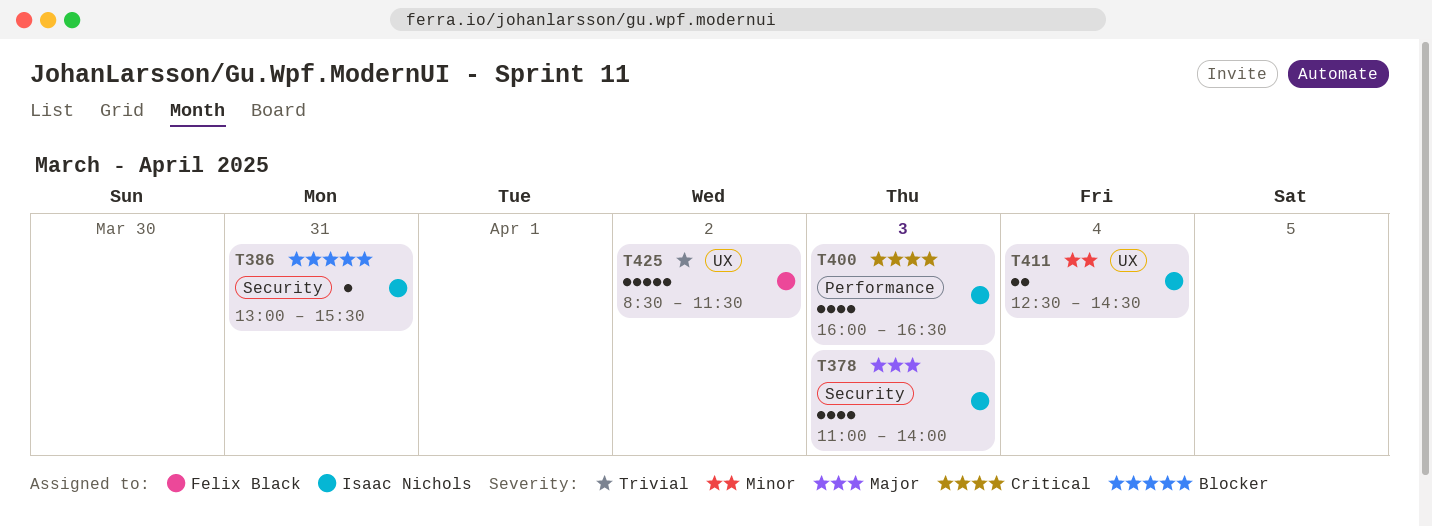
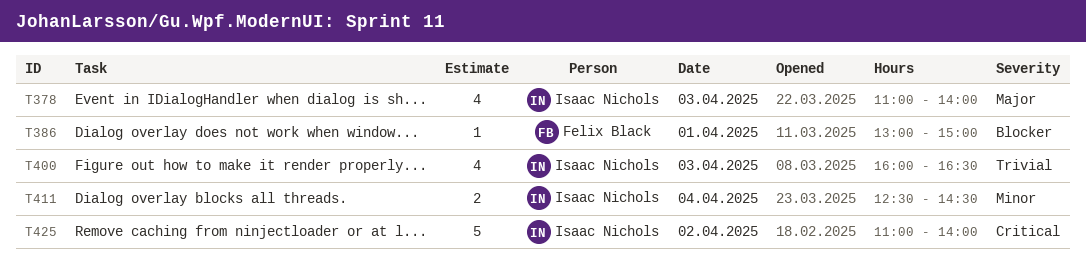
T386, owner: Isaac Nichols -> Felix Black
T386, day: Mar 31 -> Apr 1
T386, ends: 15:30 -> 15:00
T400, priority: Critical -> Trivial
T425, owner: Felix Black -> Isaac Nichols
T425, priority: Trivial -> Critical
T425, begins: 08:30 -> 11:00
T425, ends: 11:30 -> 14:00

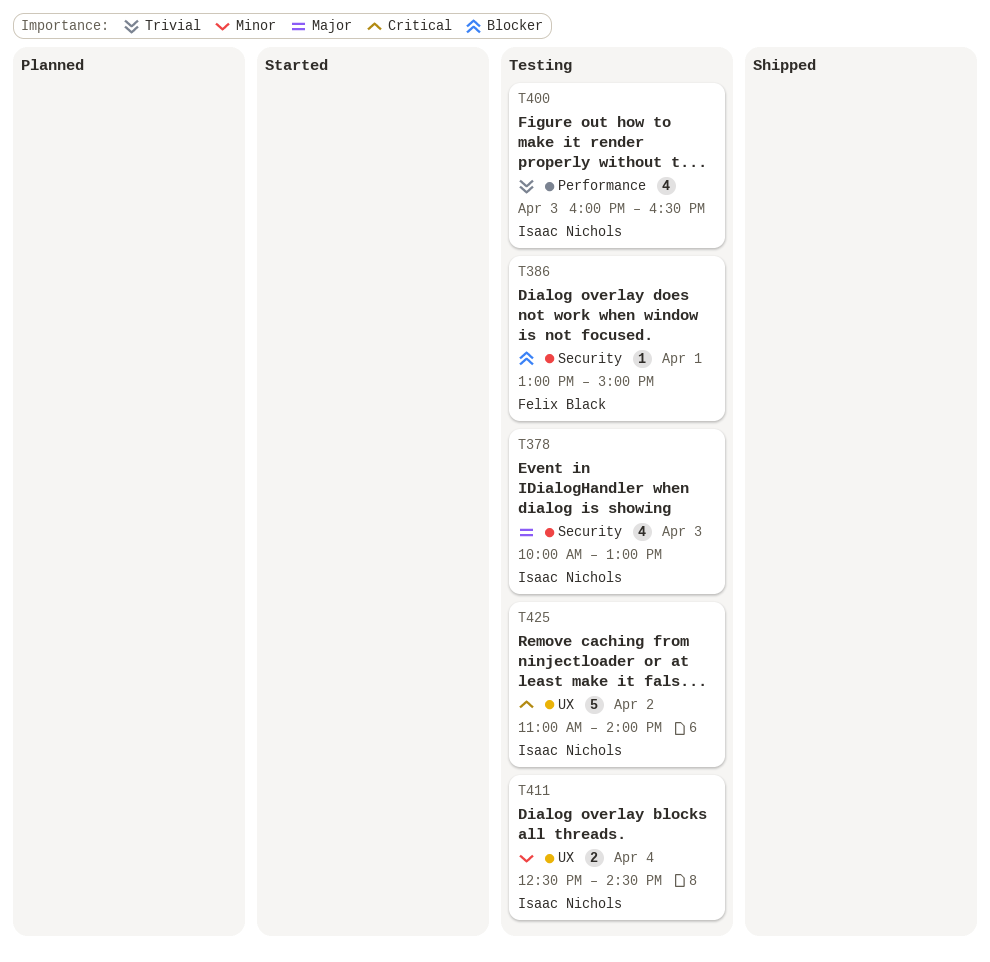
T378, begins: 11:00 -> 10:00
T378, ends: 14:00 -> 13:00

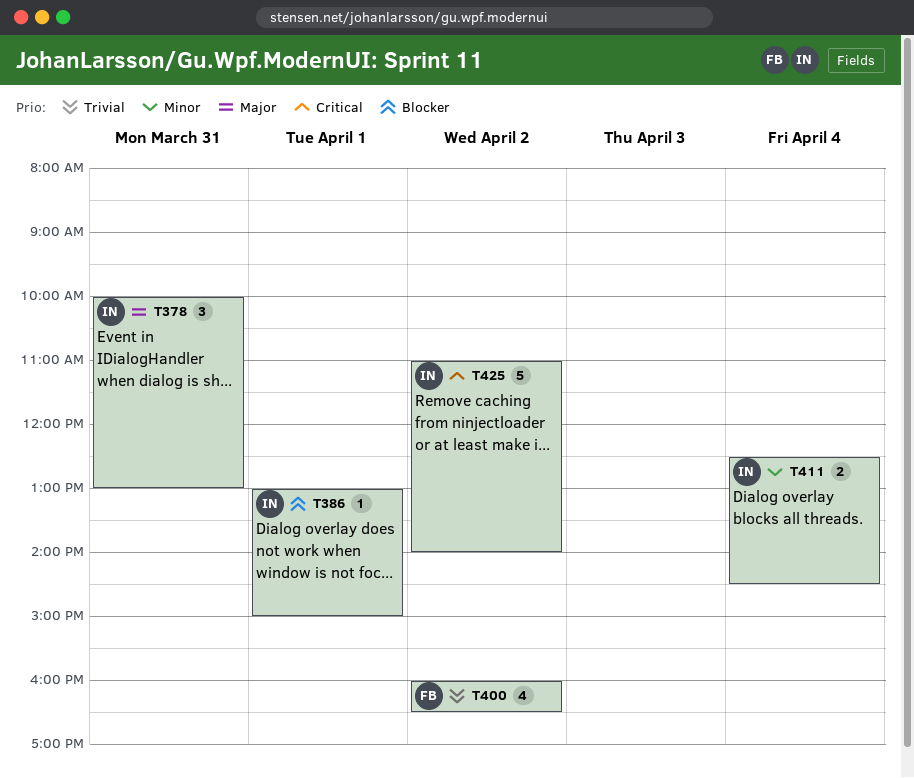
T378, estimate: 4 -> 3
T378, day: Apr 3 -> Mar 31
T386, owner: Felix Black -> Isaac Nichols
T400, owner: Isaac Nichols -> Felix Black
T400, day: Apr 3 -> Apr 2

